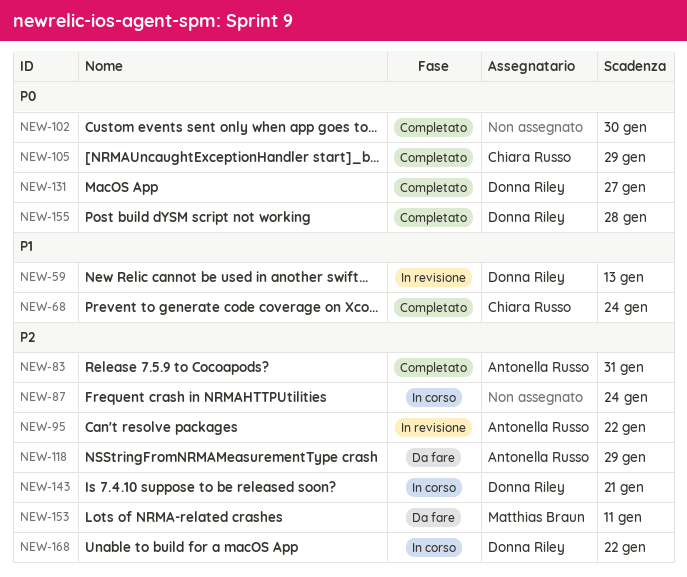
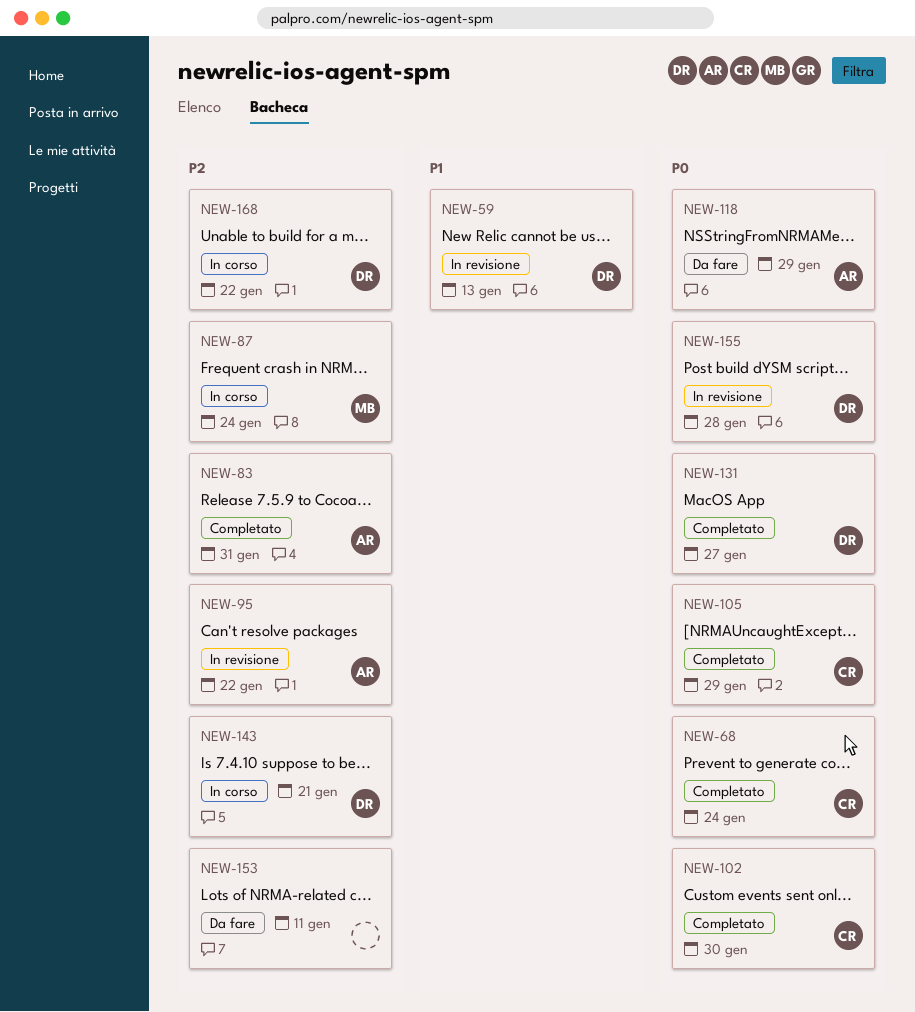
NEW-68, priority: P1 -> P0
NEW-87, owner: none -> Matthias Braun
NEW-102, owner: none -> Chiara Russo
NEW-118, priority: P2 -> P0
NEW-153, owner: Matthias Braun -> none
NEW-155, status: Completato -> In revisione

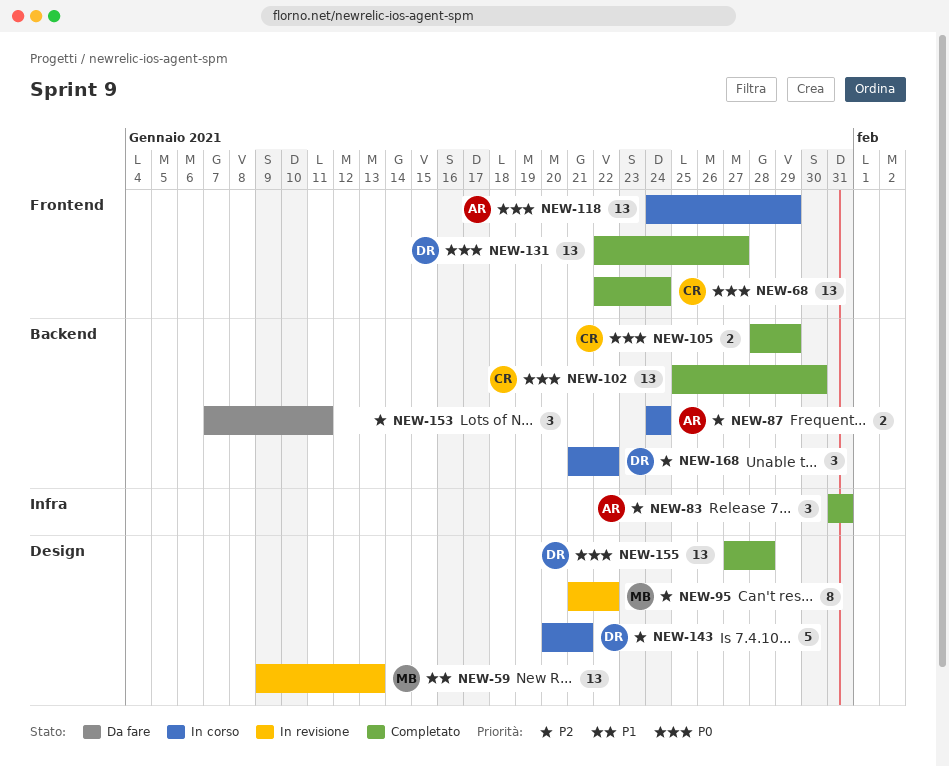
NEW-59, owner: DR -> MB
NEW-87, owner: MB -> AR
NEW-95, owner: AR -> MB
NEW-118, status: Da fare -> In corso
NEW-155, status: In revisione -> Completato

